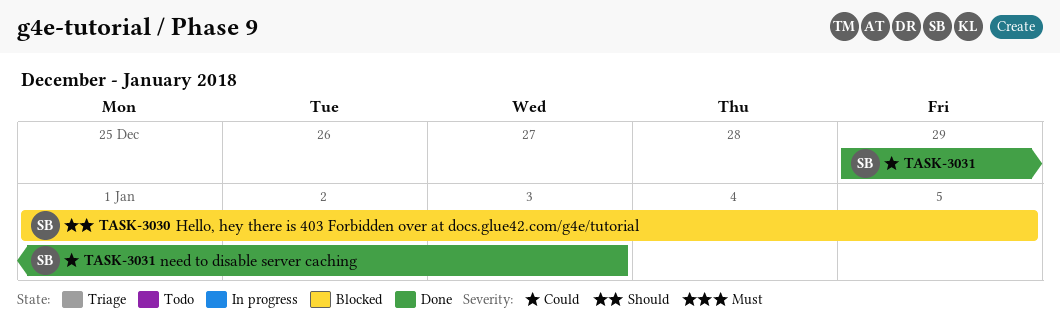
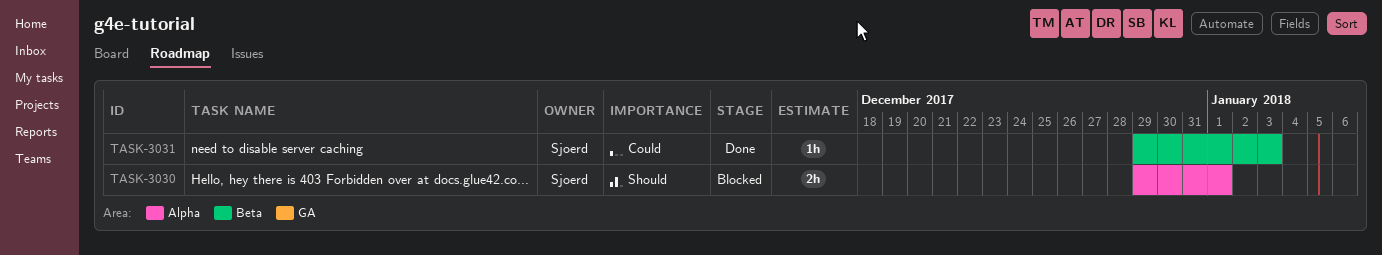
TASK-3030, start: Jan 1 -> Dec 29
TASK-3030, due: Jan 5 -> Jan 1

